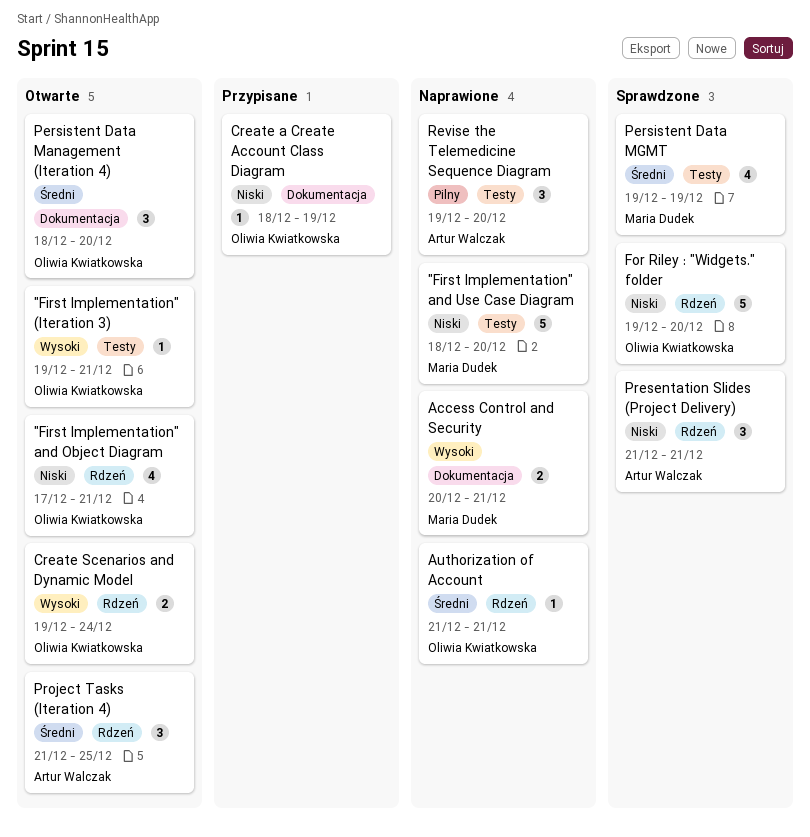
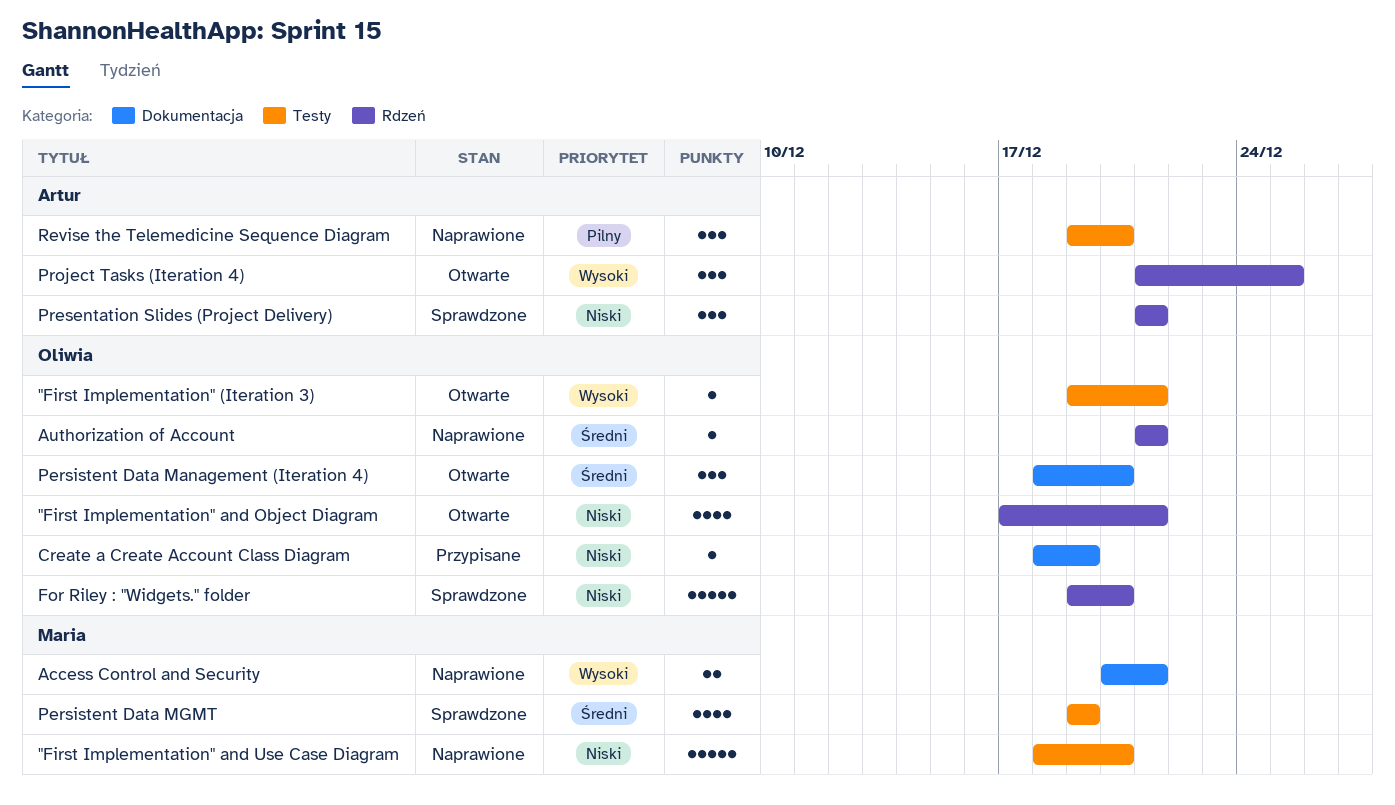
Create Scenarios and Dynamic Model: present -> none
Project Tasks (Iteration 4), priority: Średni -> Wysoki

